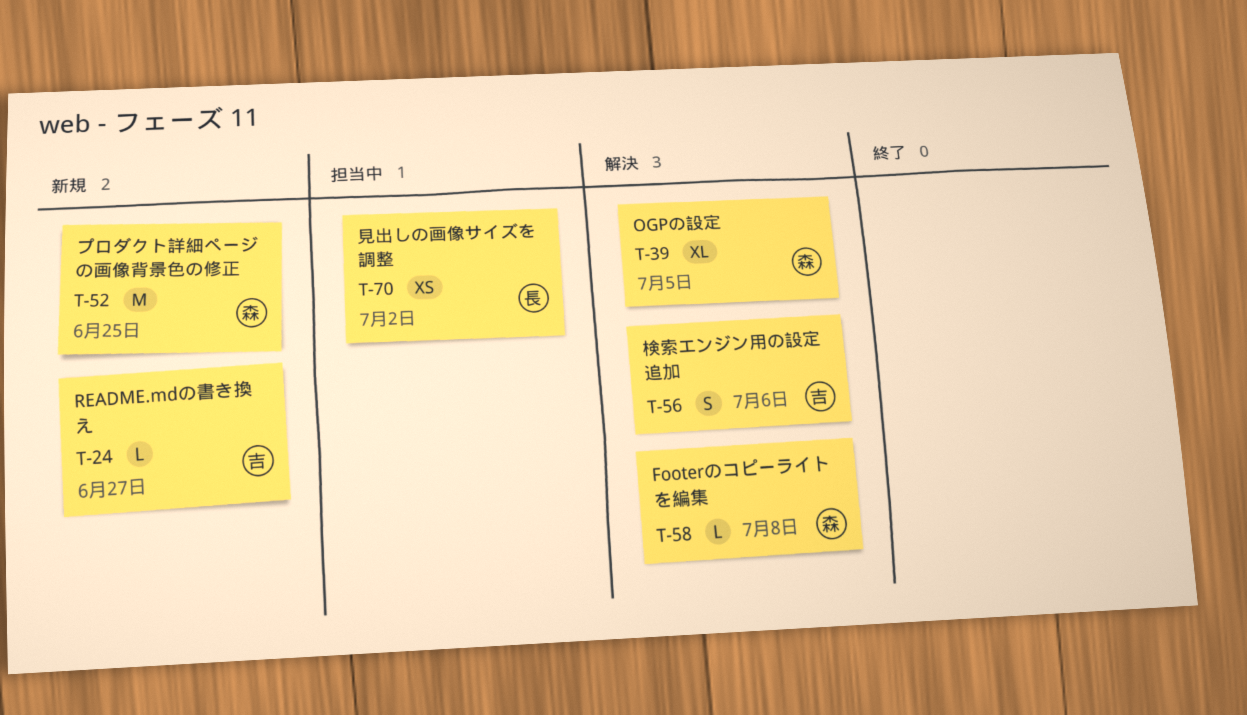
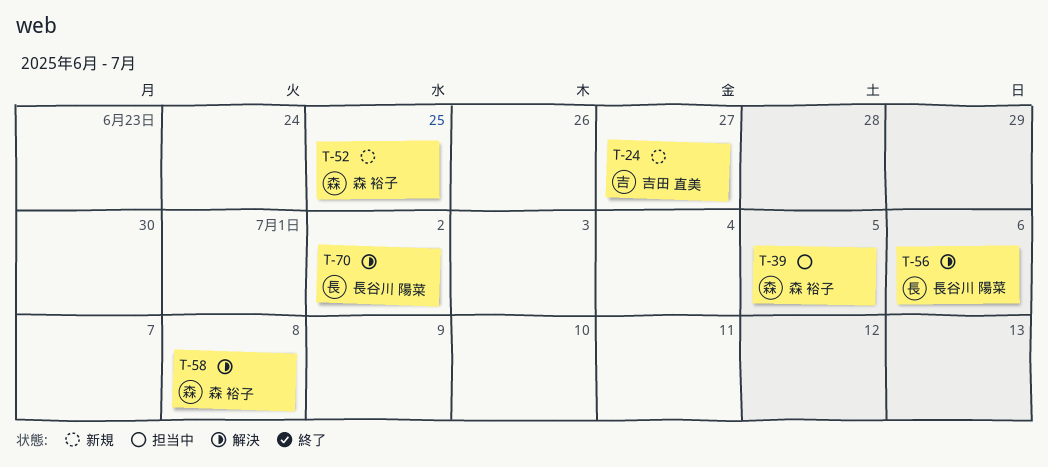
T-39, status: 解決 -> 担当中
T-56, owner: 吉田 直美 -> 長谷川 陽菜
T-70, status: 担当中 -> 解決

